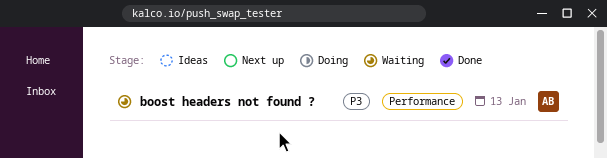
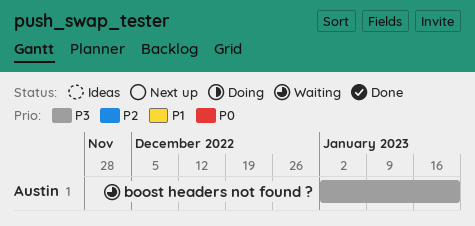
boost headers not found ?, due: Jan 13 -> Jan 20

